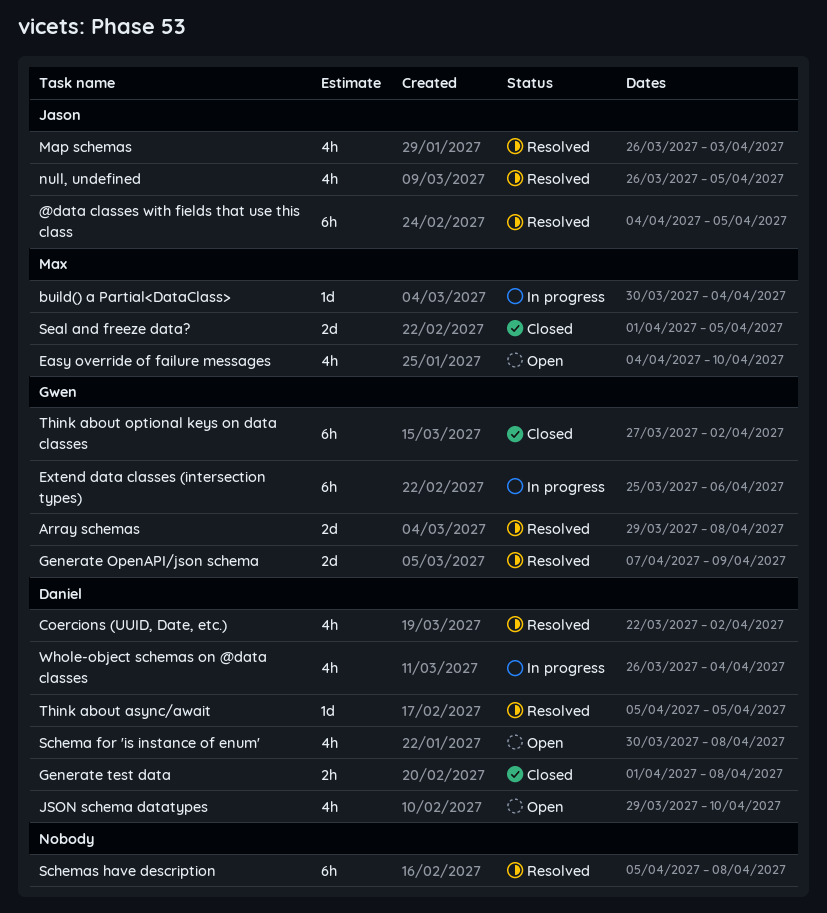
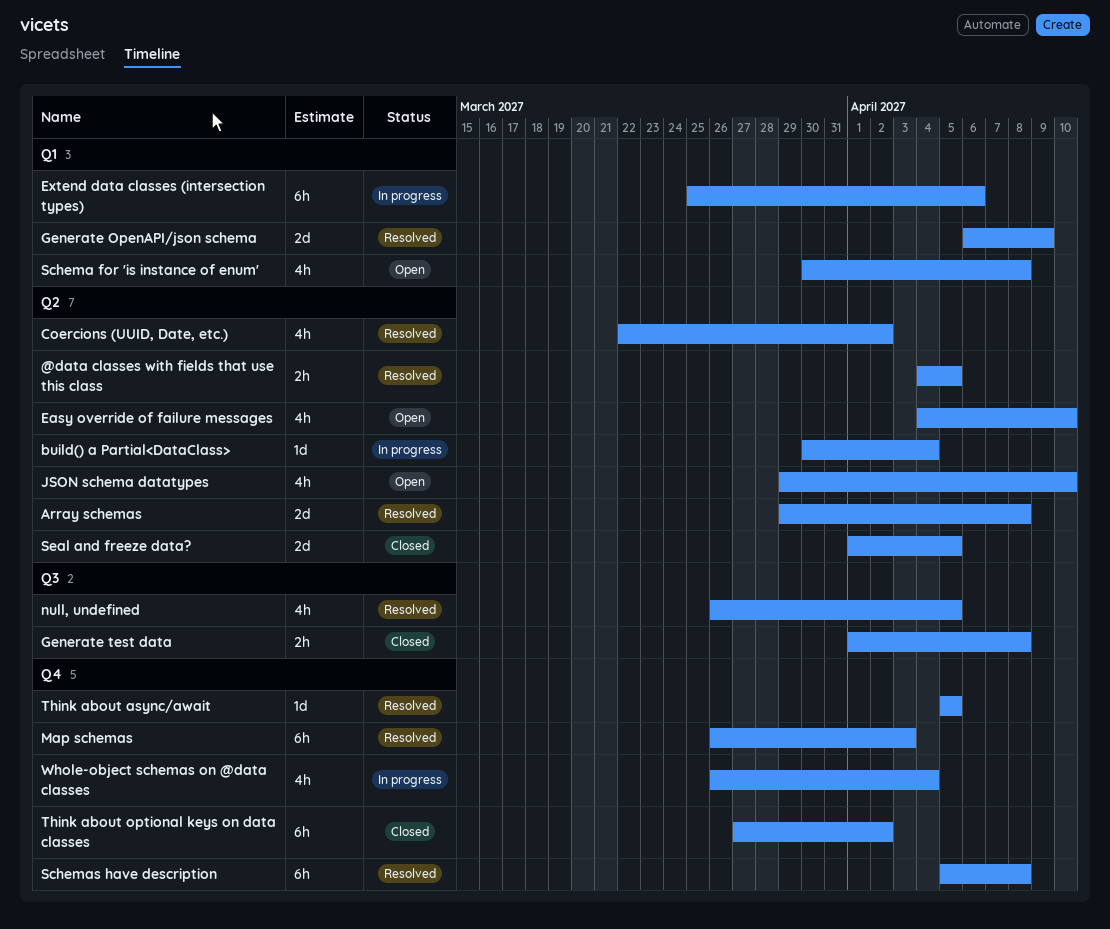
@data classes with fields that use this class, estimate: 6h -> 2h
Generate OpenAPI/json schema, start: Apr 7 -> Apr 6
Map schemas, estimate: 4h -> 6h

